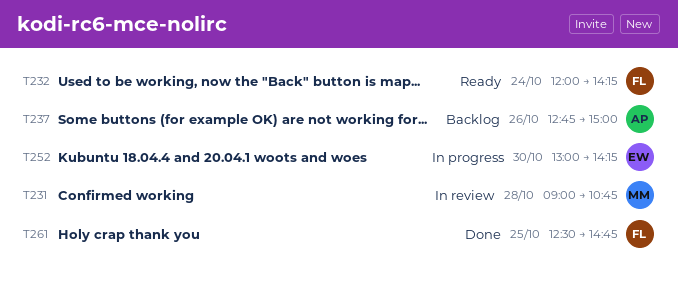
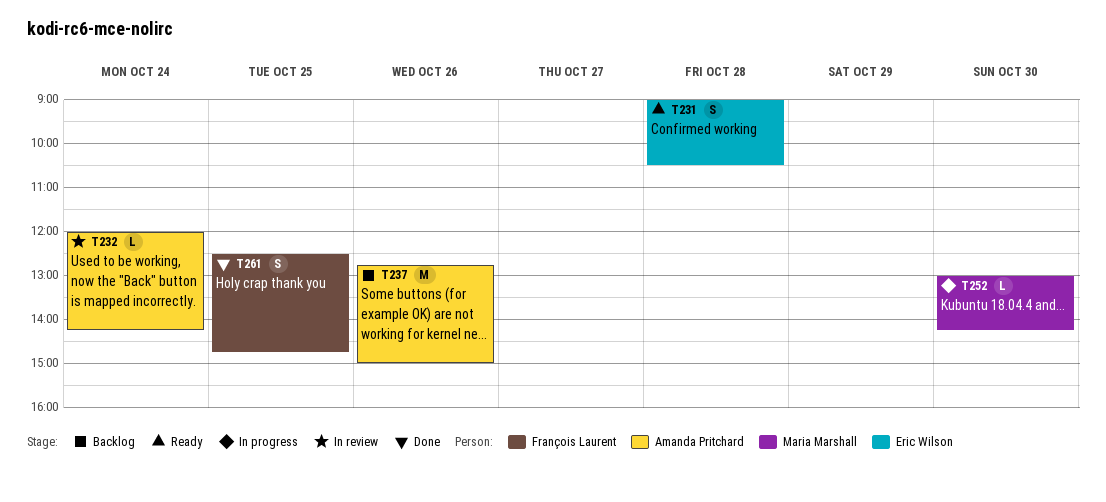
T231, status: In review -> Ready
T231, owner: Maria Marshall -> Eric Wilson
T231, ends: 10:45 -> 10:30
T232, status: Ready -> In review
T232, owner: François Laurent -> Amanda Pritchard
T252, owner: Eric Wilson -> Maria Marshall

